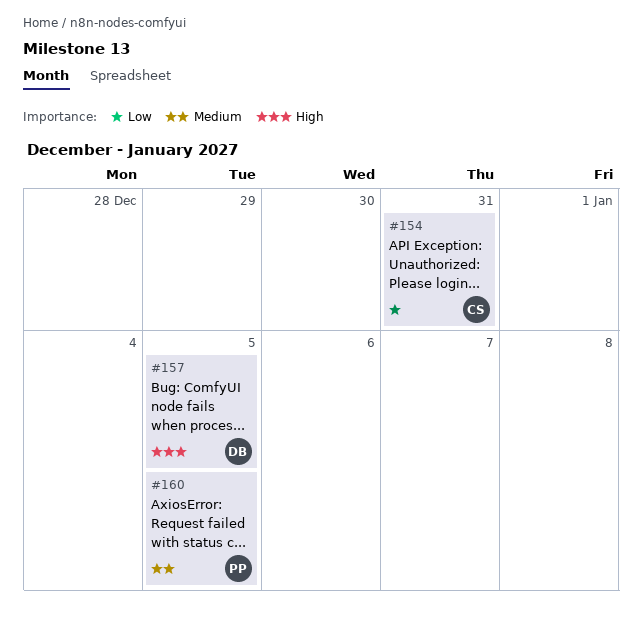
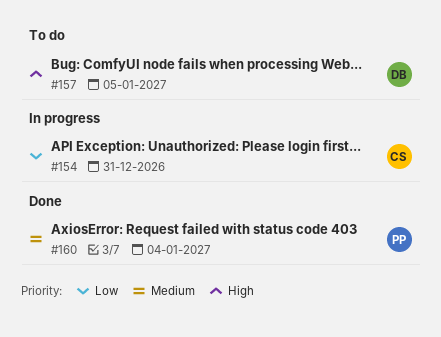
#160, due: Jan 5 -> Jan 4

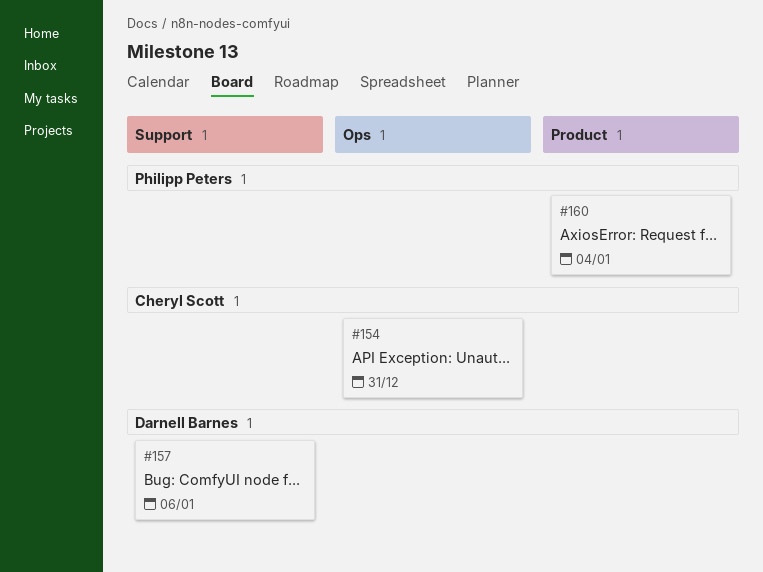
#157, due: Jan 5 -> Jan 6

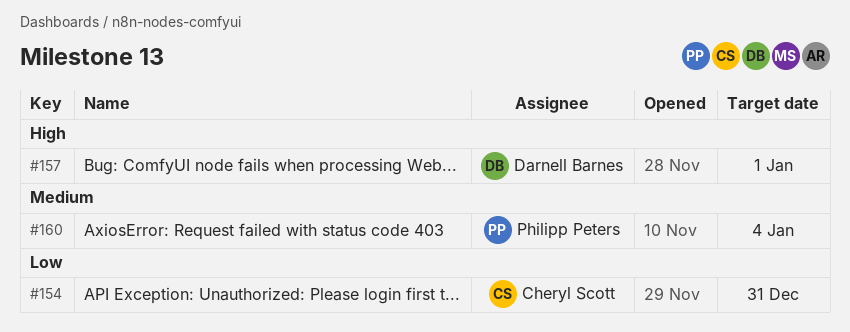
#157, due: Jan 6 -> Jan 1

